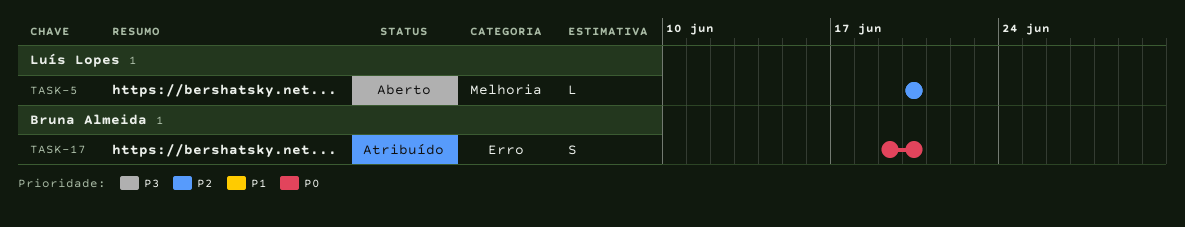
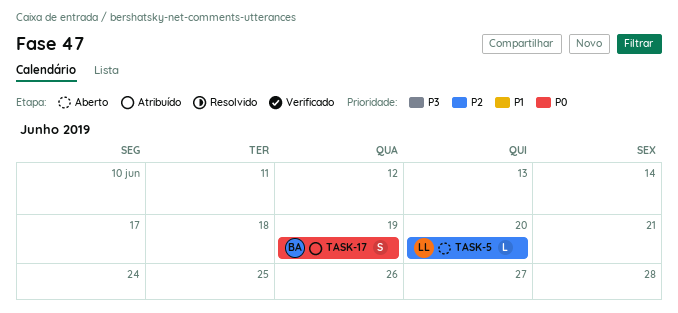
TASK-17, due: Jun 20 -> Jun 19

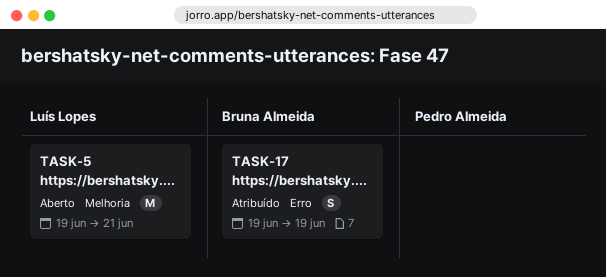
TASK-5, estimate: L -> M
TASK-5, start: Jun 20 -> Jun 19
TASK-5, due: Jun 20 -> Jun 21

